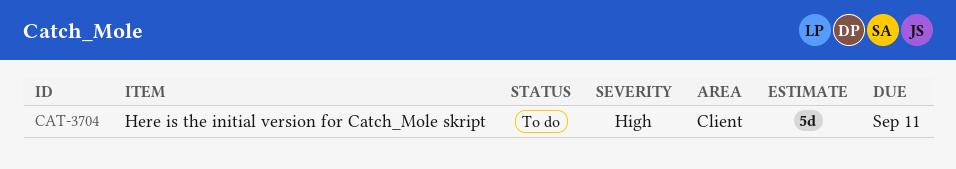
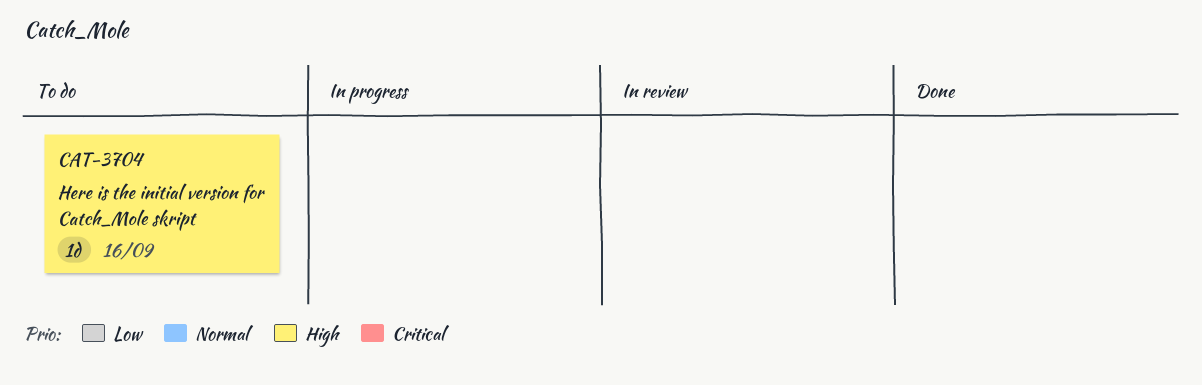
CAT-3704, estimate: 5d -> 1d
CAT-3704, due: Sep 11 -> Sep 16

